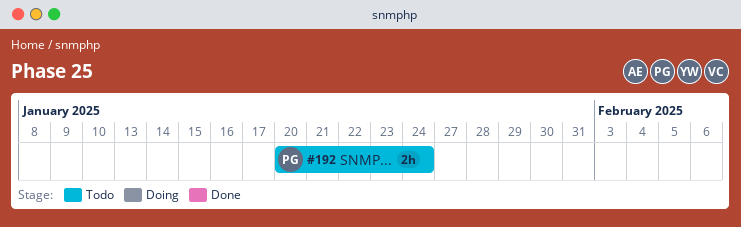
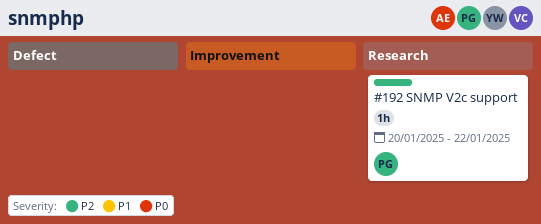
#192, estimate: 2h -> 1h
#192, due: Jan 24 -> Jan 22

